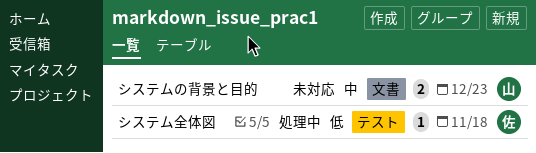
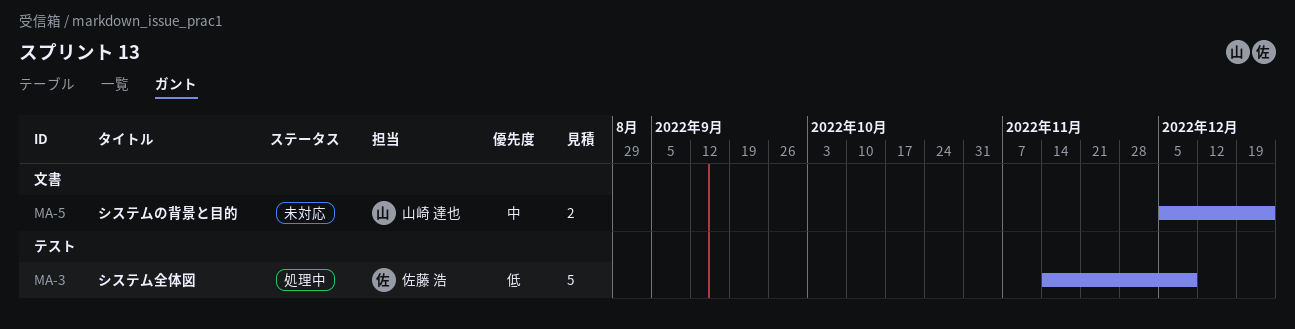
システム全体図, estimate: 1 -> 5
システム全体図, due: Nov 18 -> Dec 9

